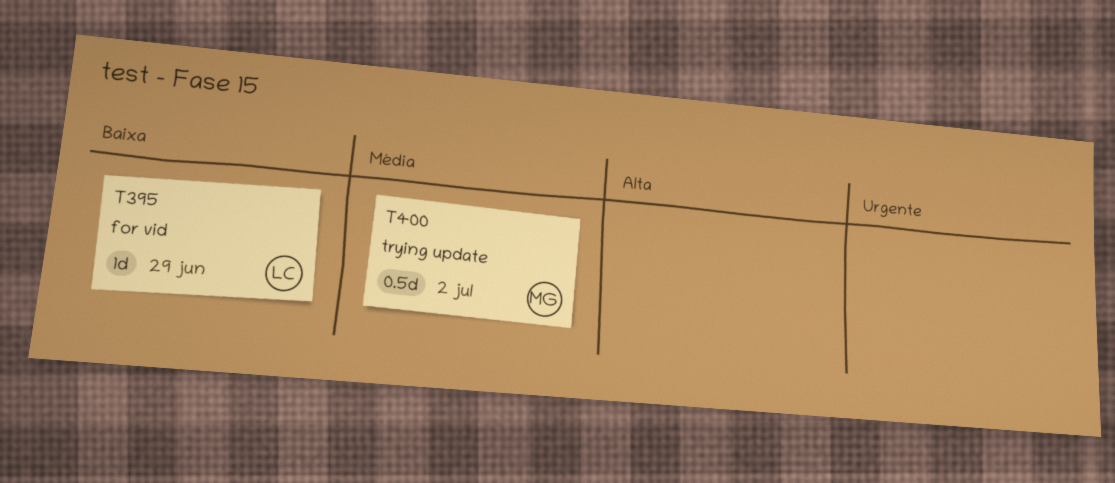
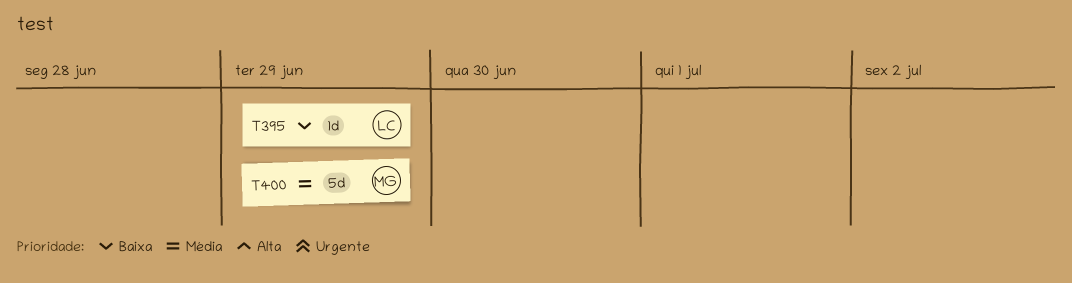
T400, estimate: 0.5d -> 5d
T400, due: Jul 2 -> Jun 29

